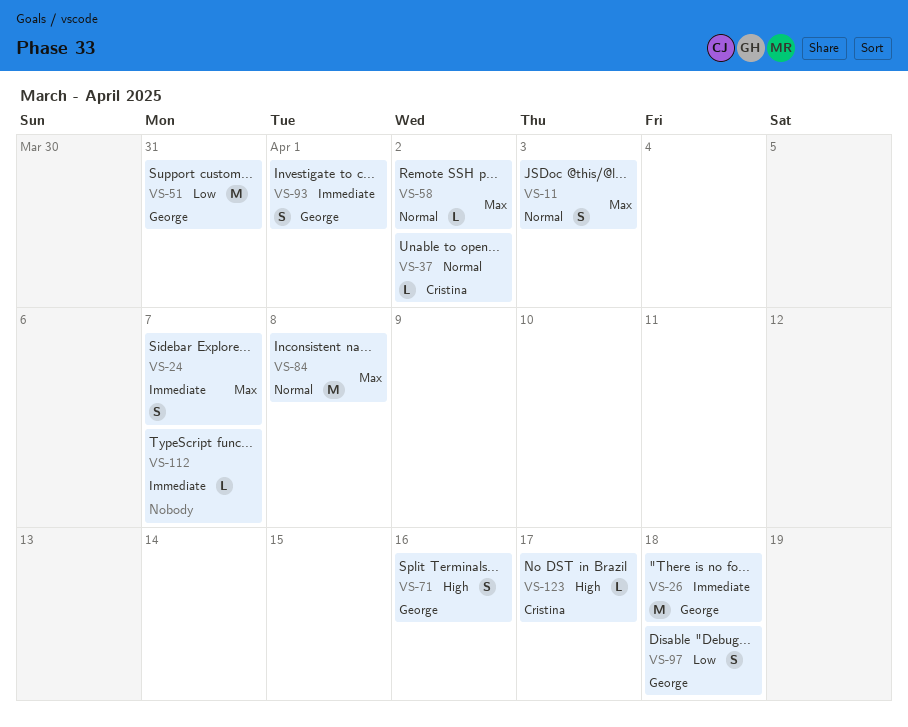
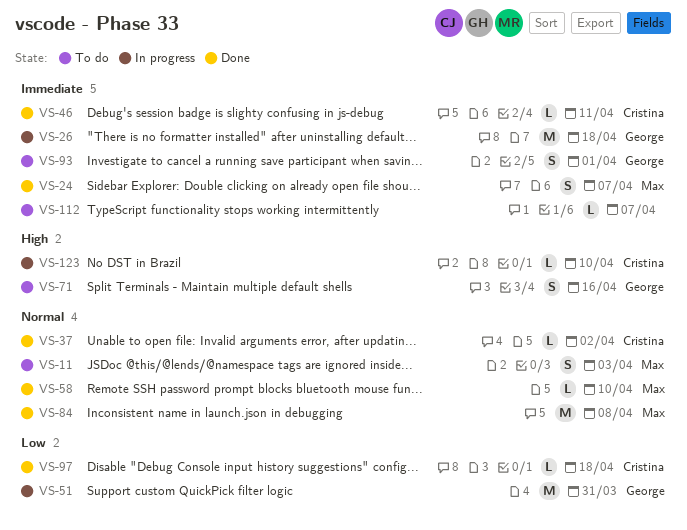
VS-46: none -> present
VS-58, due: Apr 2 -> Apr 10
VS-97, owner: George -> Cristina
VS-97, estimate: S -> L
VS-123, due: Apr 17 -> Apr 10

